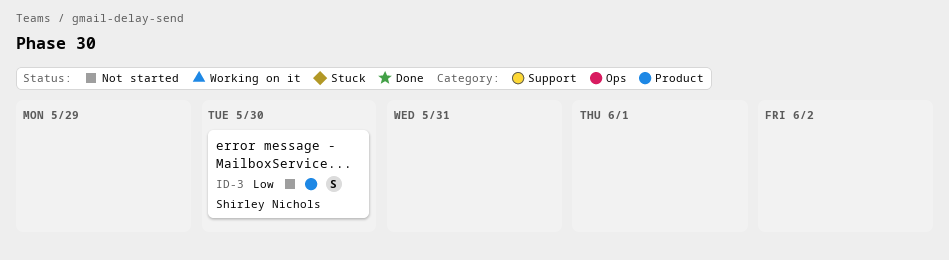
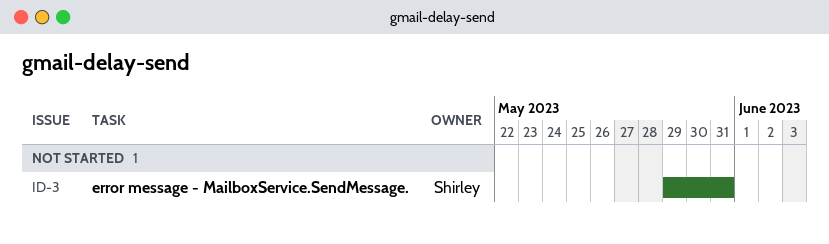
ID-3, due: May 30 -> May 31

